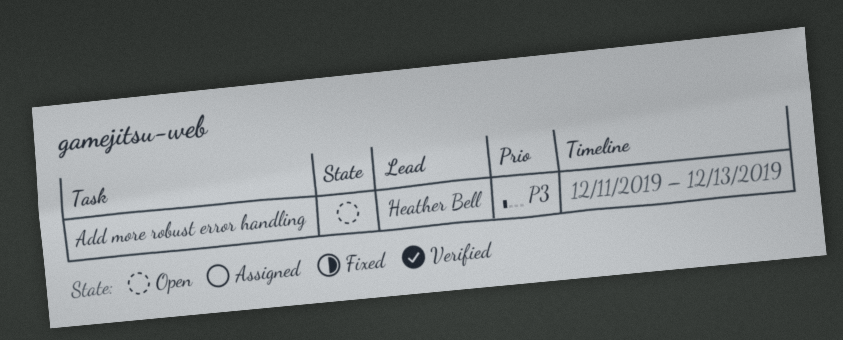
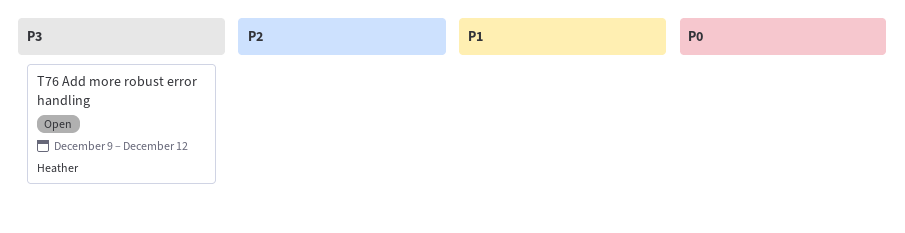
Add more robust error handling, start: Dec 11 -> Dec 9
Add more robust error handling, due: Dec 13 -> Dec 12

